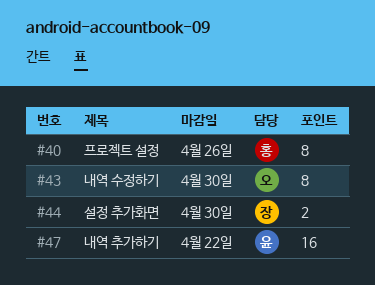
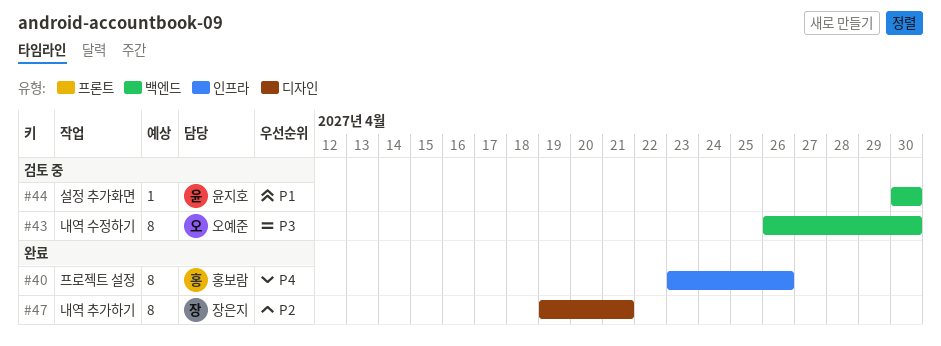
#44, owner: 장은지 -> 윤지호
#44, estimate: 2 -> 1
#47, owner: 윤지호 -> 장은지
#47, estimate: 16 -> 8
#47, due: Apr 22 -> Apr 21

